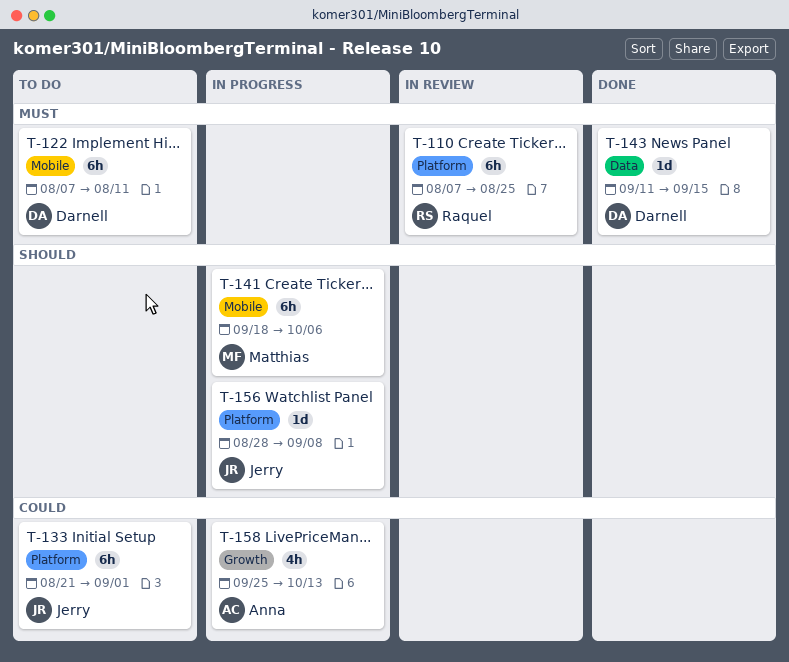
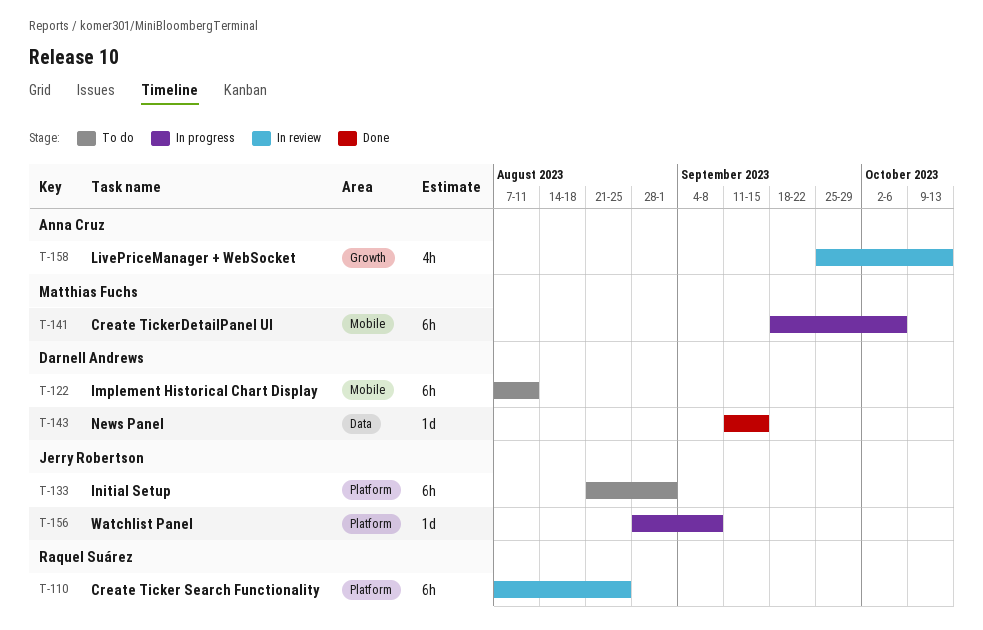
T-158, status: In progress -> In review

